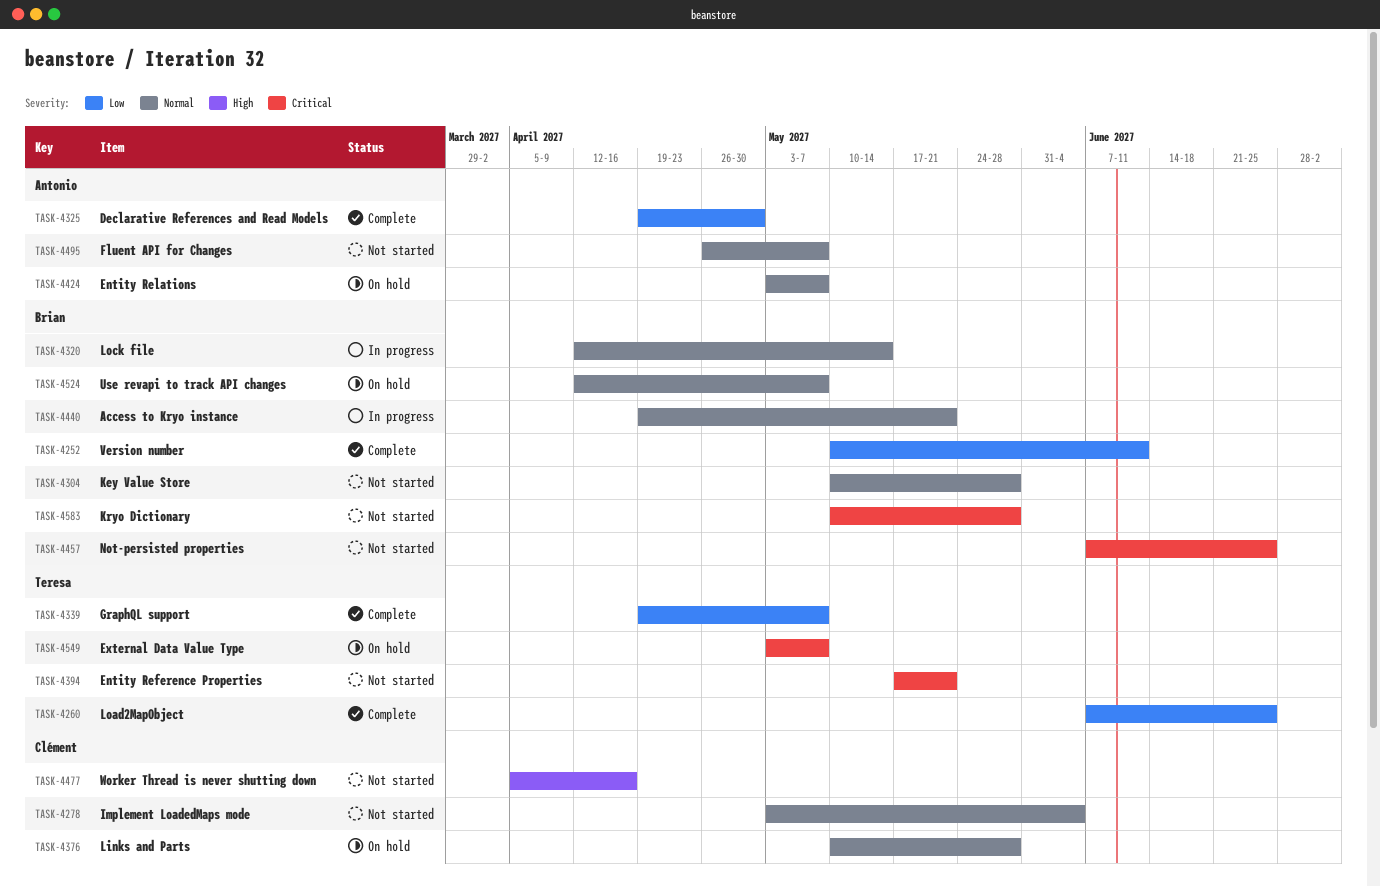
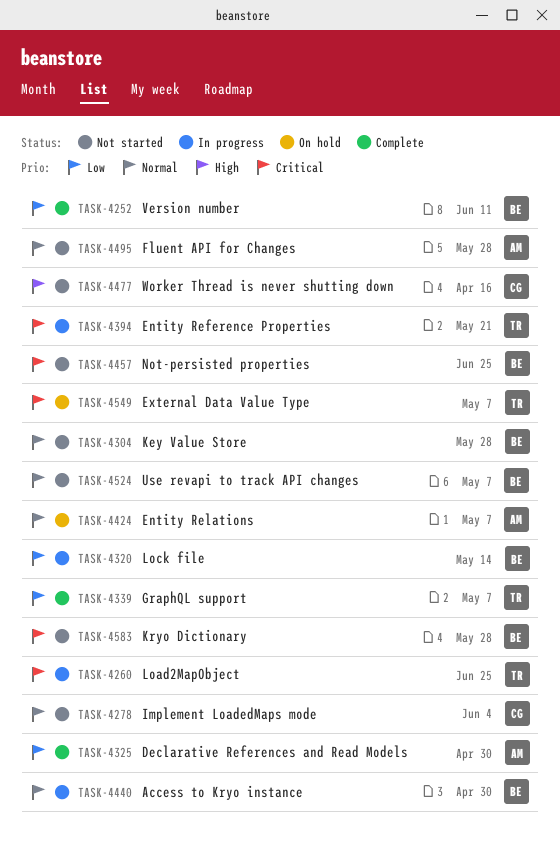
TASK-4260, status: Complete -> In progress
TASK-4260, priority: Low -> Critical
TASK-4320, priority: Normal -> Low
TASK-4376: present -> none
TASK-4394, status: Not started -> In progress
TASK-4440, due: May 21 -> Apr 30
TASK-4495, due: May 7 -> May 28
TASK-4524, status: On hold -> Not started

